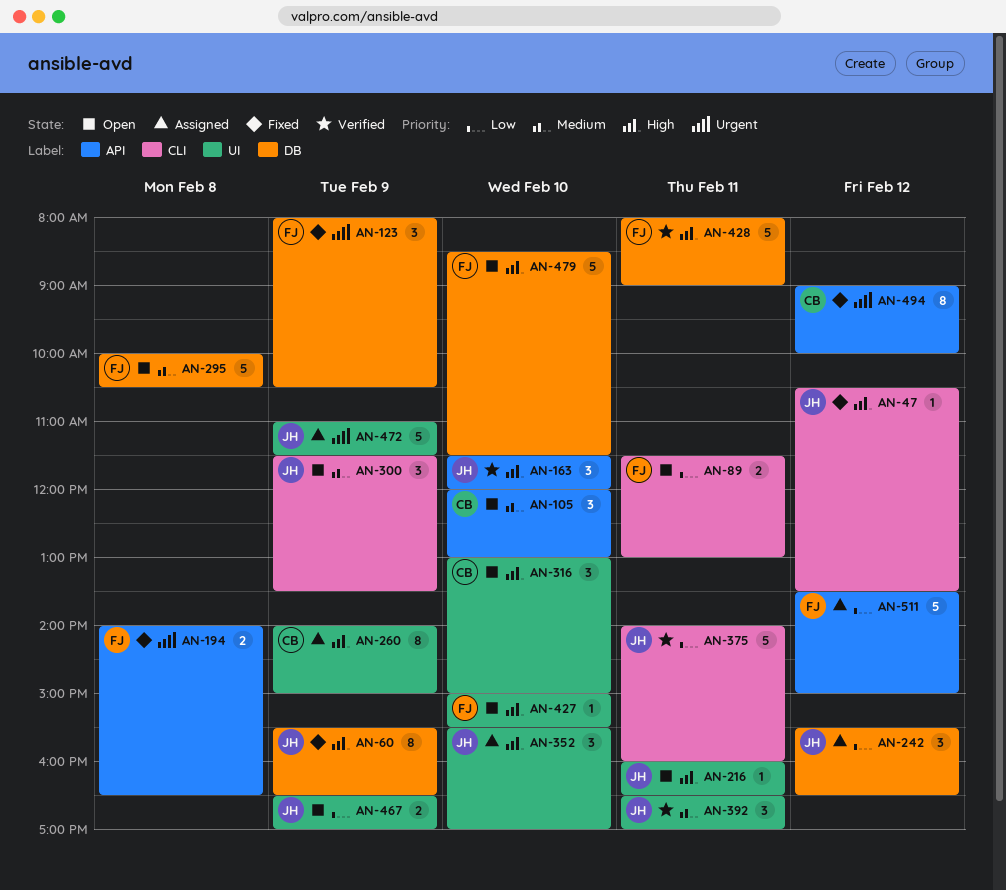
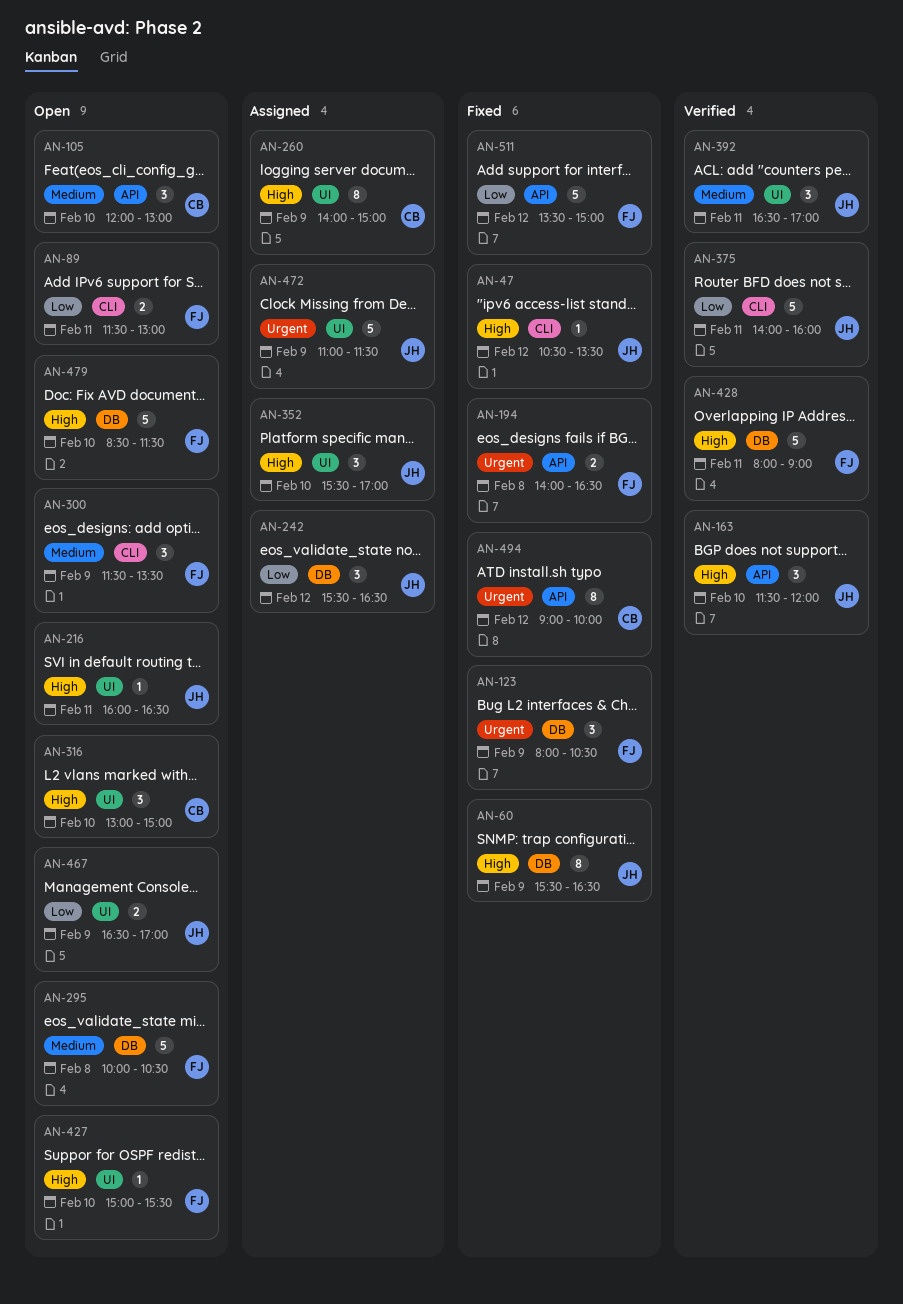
AN-300, owner: JH -> FJ
AN-511, status: Assigned -> Fixed

